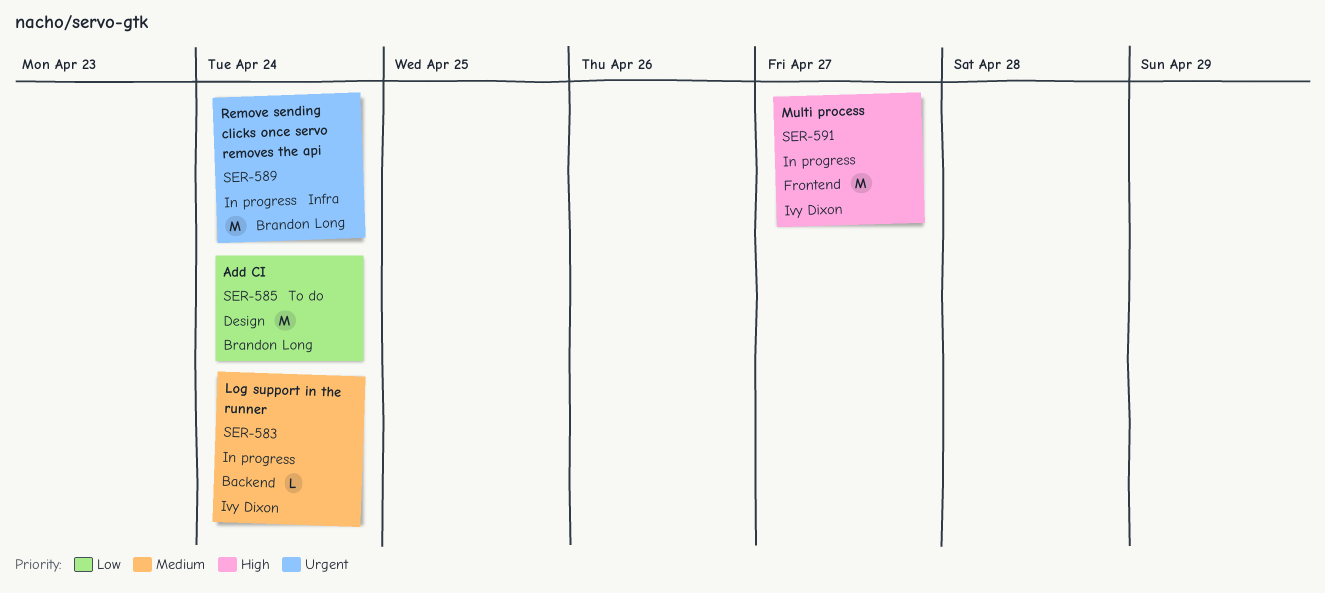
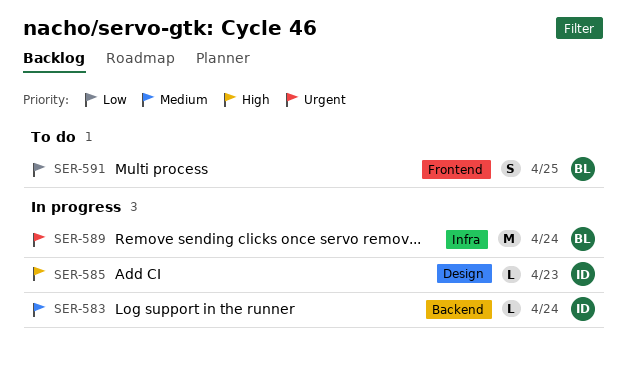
SER-585, status: To do -> In progress
SER-585, owner: Brandon Long -> Ivy Dixon
SER-585, priority: Low -> High
SER-585, estimate: M -> L
SER-585, due: Apr 24 -> Apr 23
SER-591, status: In progress -> To do
SER-591, owner: Ivy Dixon -> Brandon Long
SER-591, priority: High -> Low
SER-591, estimate: M -> S
SER-591, due: Apr 27 -> Apr 25

